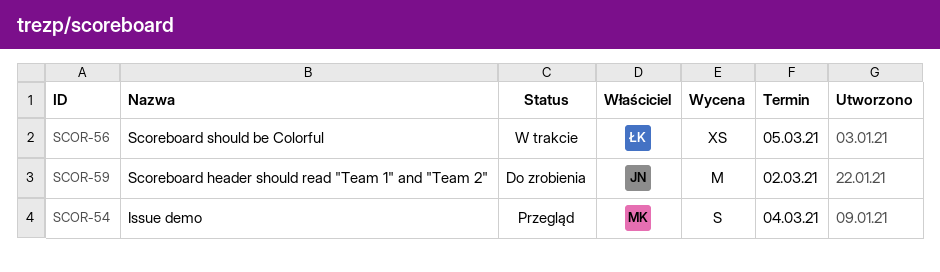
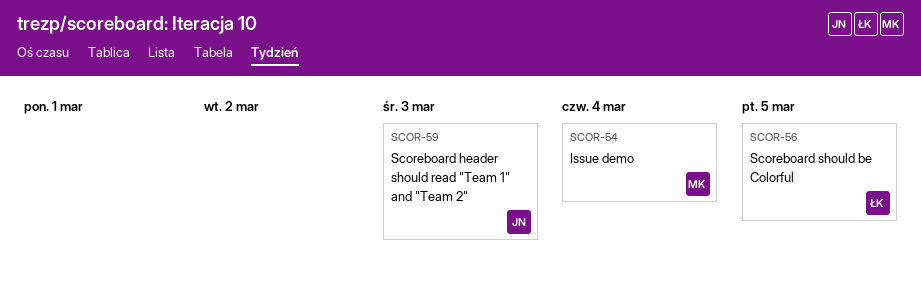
SCOR-59, due: Mar 2 -> Mar 3

